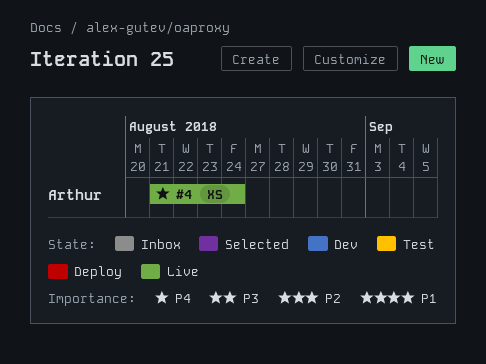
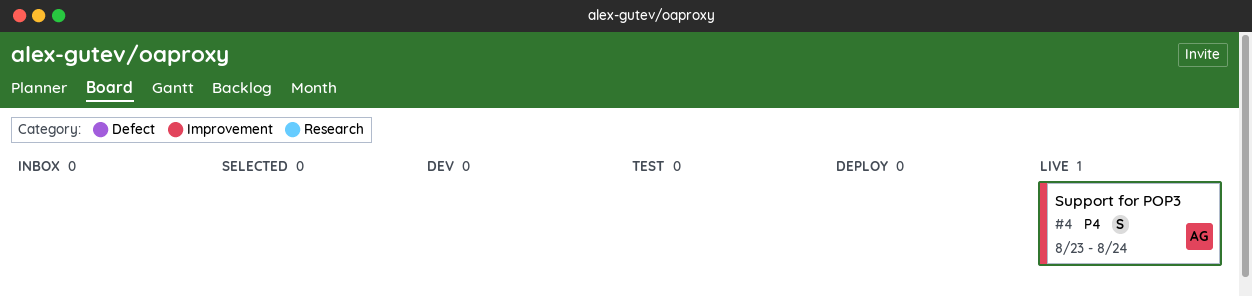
#4, estimate: XS -> S
#4, start: Aug 21 -> Aug 23

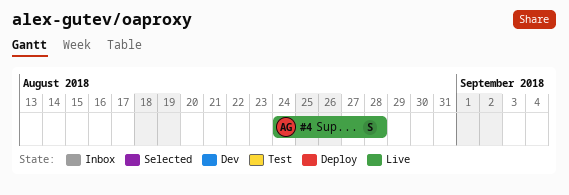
#4, start: Aug 23 -> Aug 24
#4, due: Aug 24 -> Aug 28

